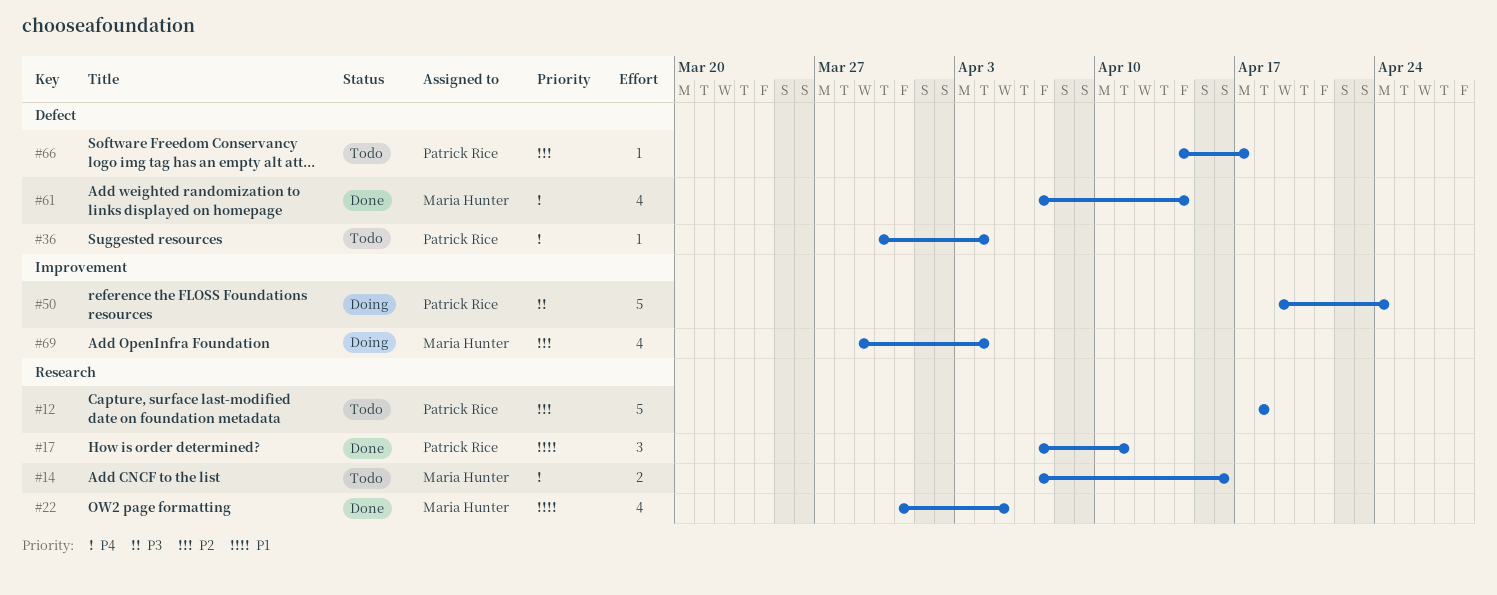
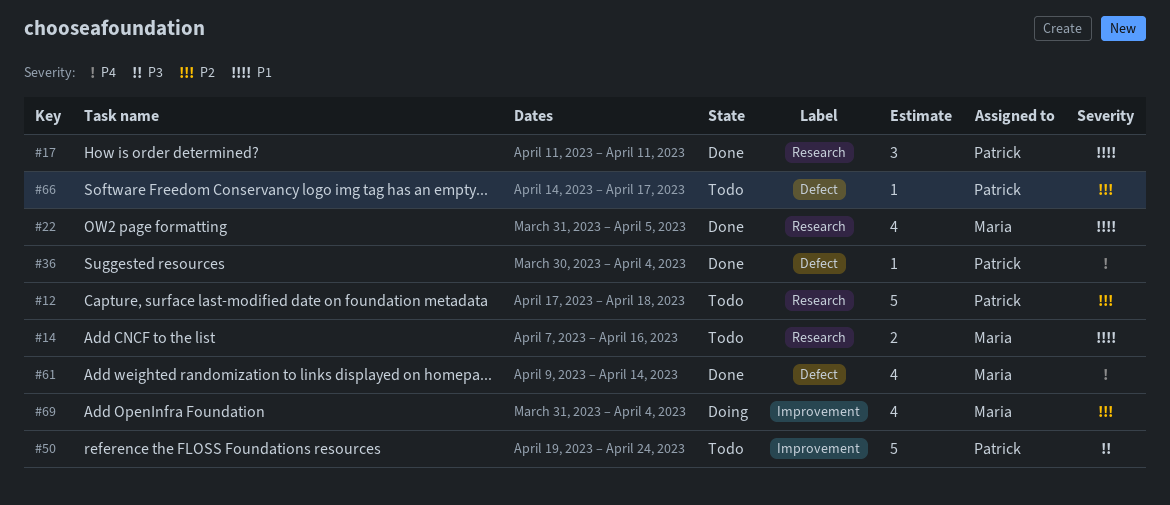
#12, start: Apr 18 -> Apr 17
#14, priority: P4 -> P1
#17, start: Apr 7 -> Apr 11
#36, status: Todo -> Done
#50, status: Doing -> Todo
#61, start: Apr 7 -> Apr 9
#69, start: Mar 29 -> Mar 31

